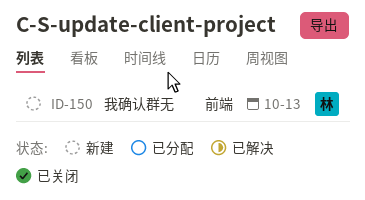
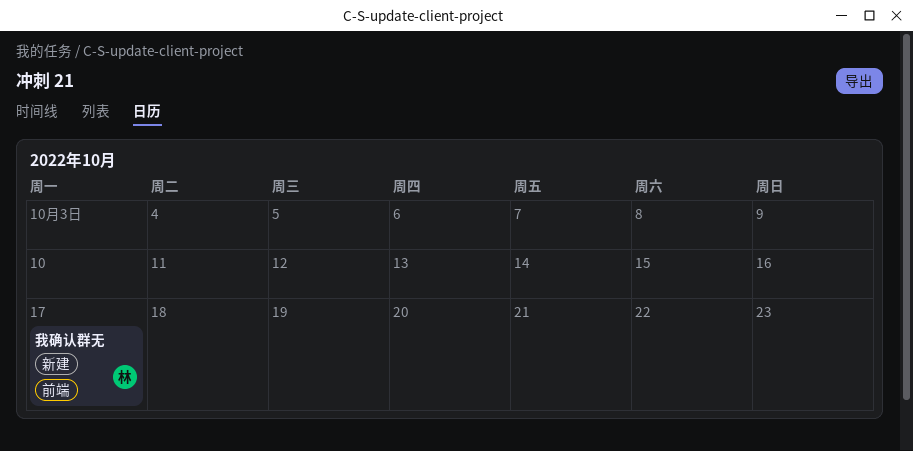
我确认群无, due: Oct 13 -> Oct 17

